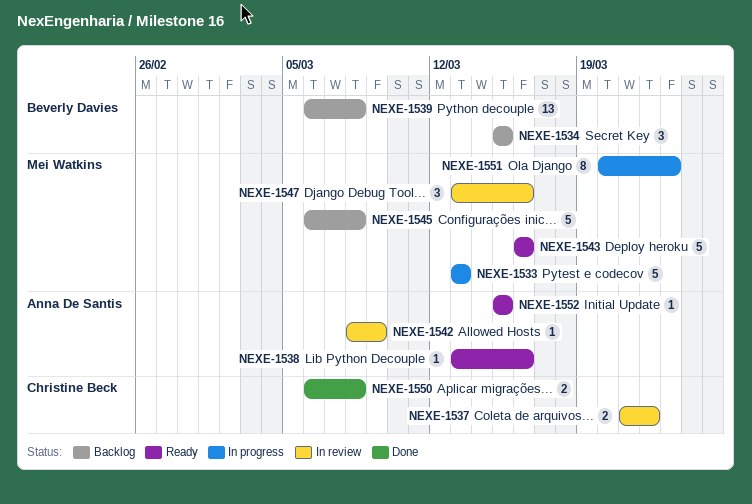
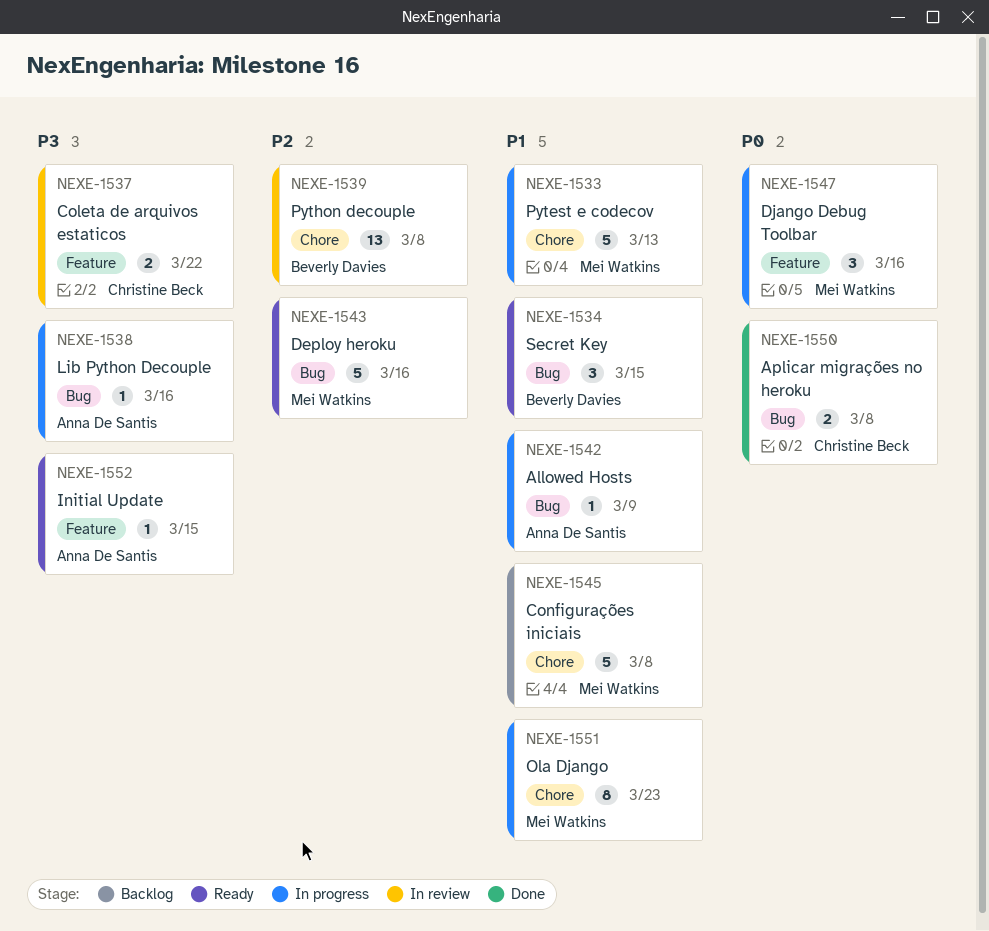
NEXE-1534, status: Backlog -> Ready
NEXE-1538, status: Ready -> In progress
NEXE-1539, status: Backlog -> In review
NEXE-1542, status: In review -> In progress
NEXE-1547, status: In review -> In progress

